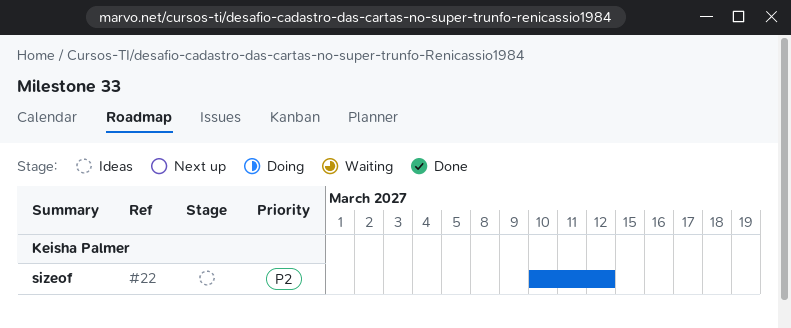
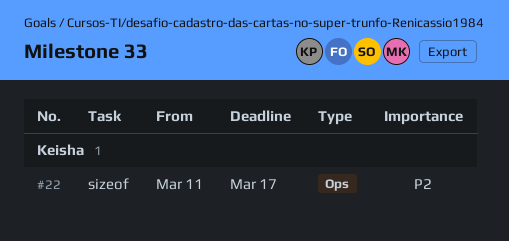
#22, start: Mar 10 -> Mar 11
#22, due: Mar 12 -> Mar 17

